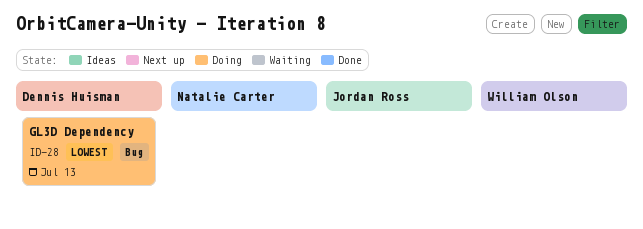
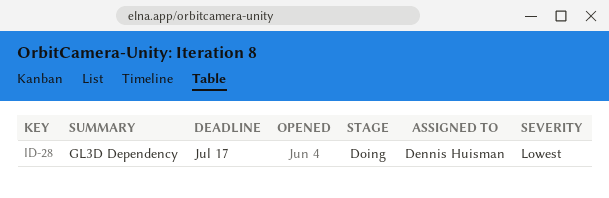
ID-28, due: Jul 13 -> Jul 17

